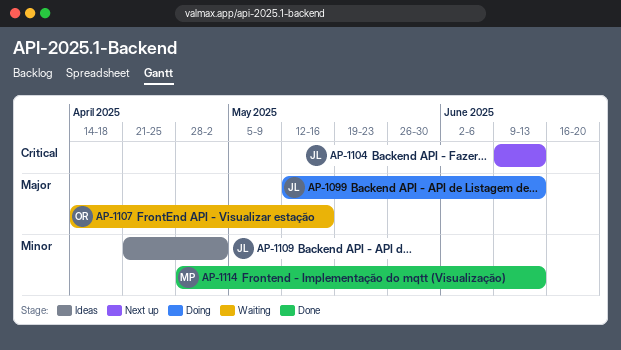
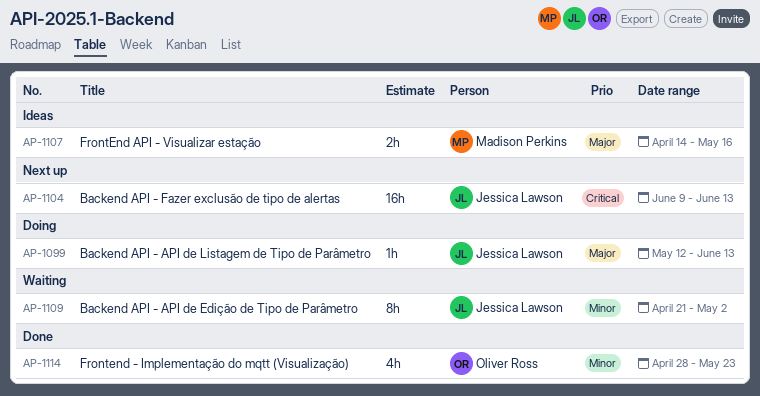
AP-1107, status: Waiting -> Ideas
AP-1107, owner: Oliver Ross -> Madison Perkins
AP-1109, status: Ideas -> Waiting
AP-1114, owner: Madison Perkins -> Oliver Ross
AP-1114, due: Jun 13 -> May 23

